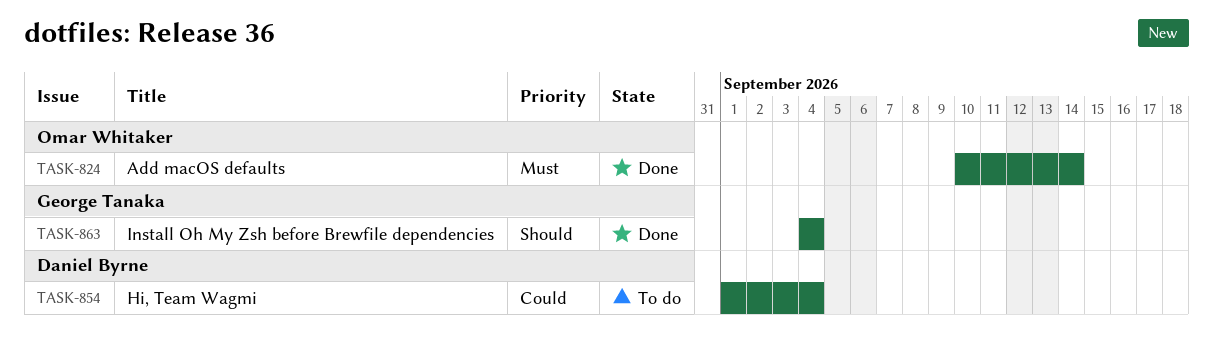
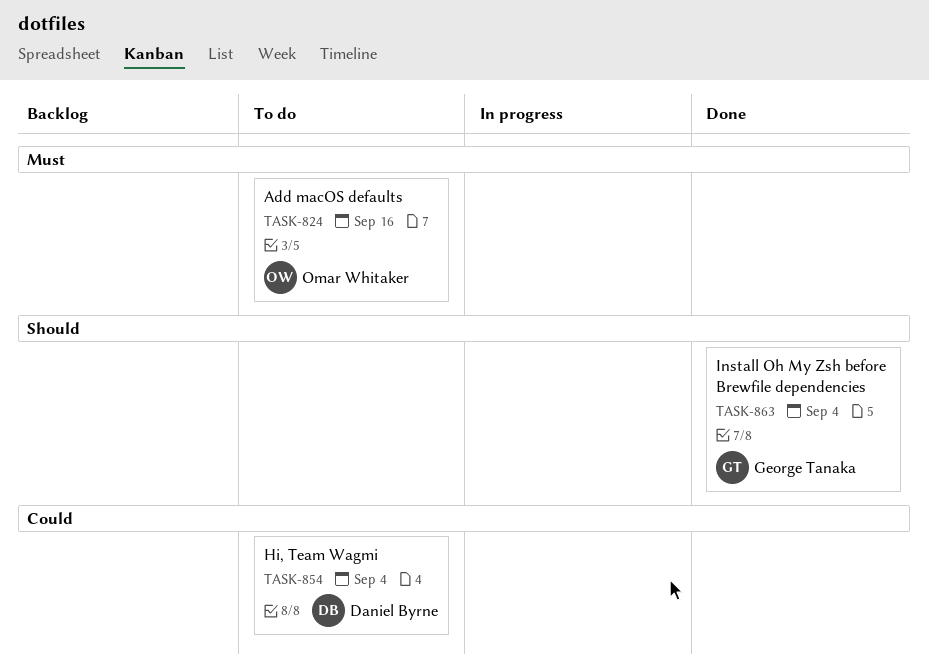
TASK-824, status: Done -> To do
TASK-824, due: Sep 14 -> Sep 16

